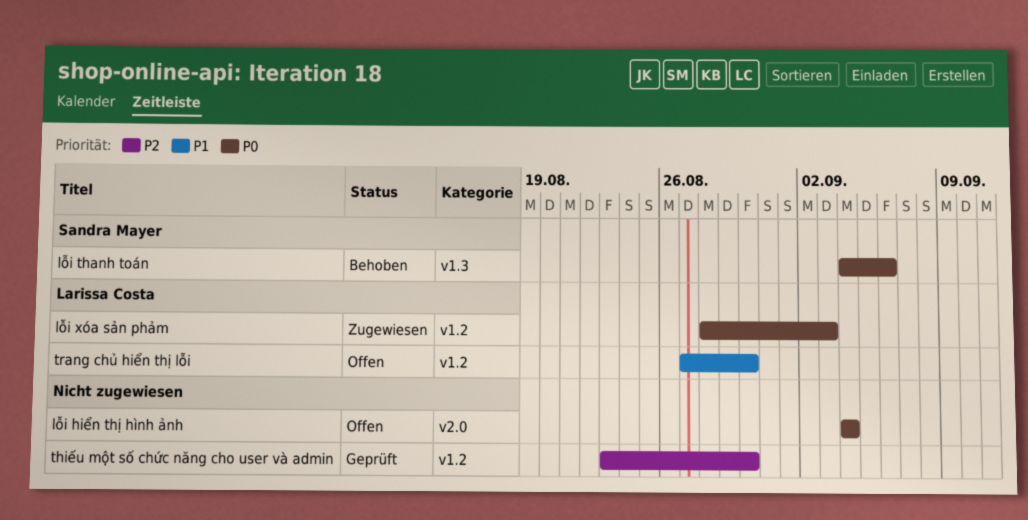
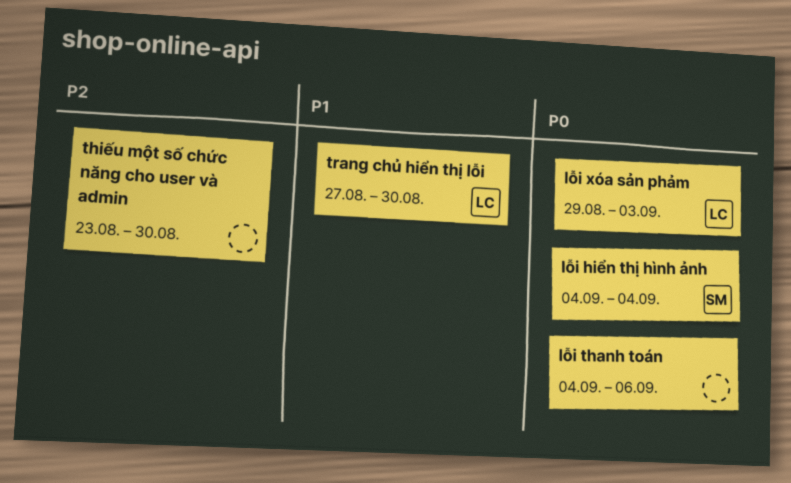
lỗi hiển thị hình ảnh, owner: none -> Sandra Mayer
lỗi thanh toán, owner: Sandra Mayer -> none
lỗi xóa sản phảm, start: Aug 28 -> Aug 29

